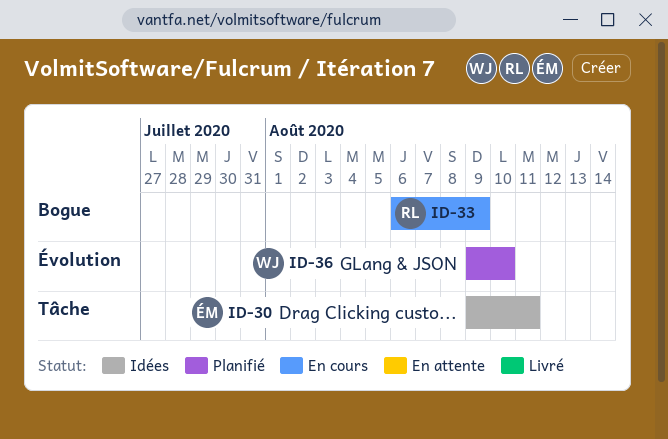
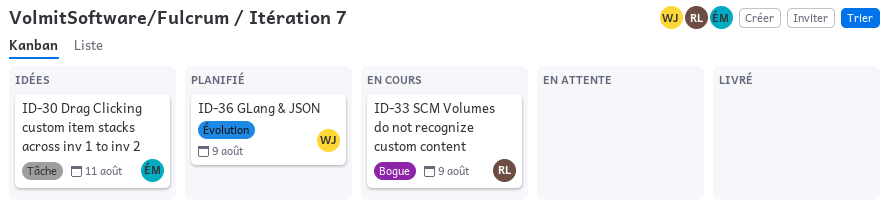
ID-36, due: Aug 10 -> Aug 9

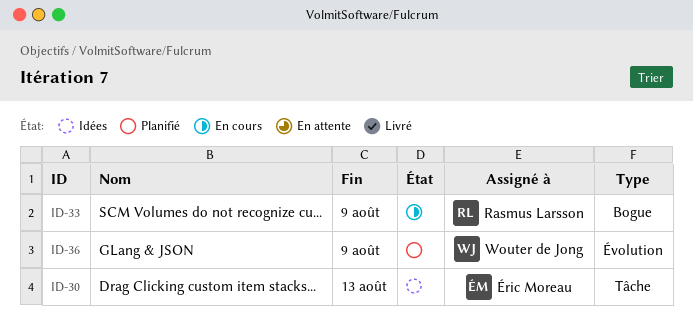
ID-30, due: Aug 11 -> Aug 13

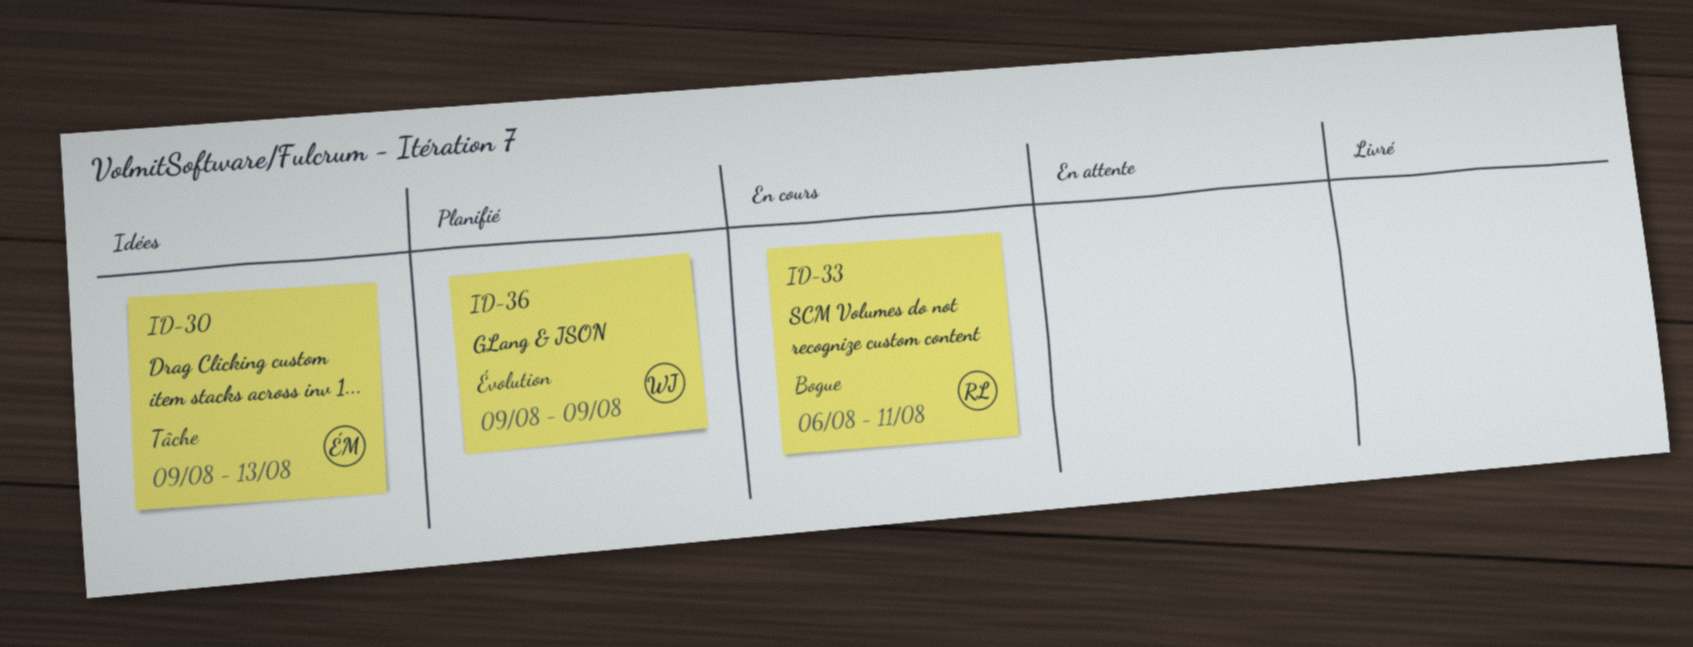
ID-33, due: Aug 9 -> Aug 11

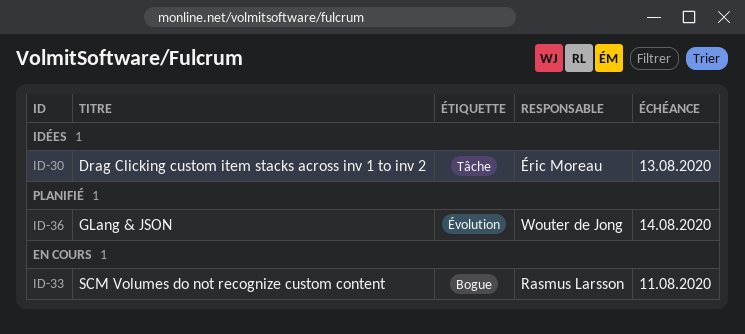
ID-36, due: Aug 9 -> Aug 14

